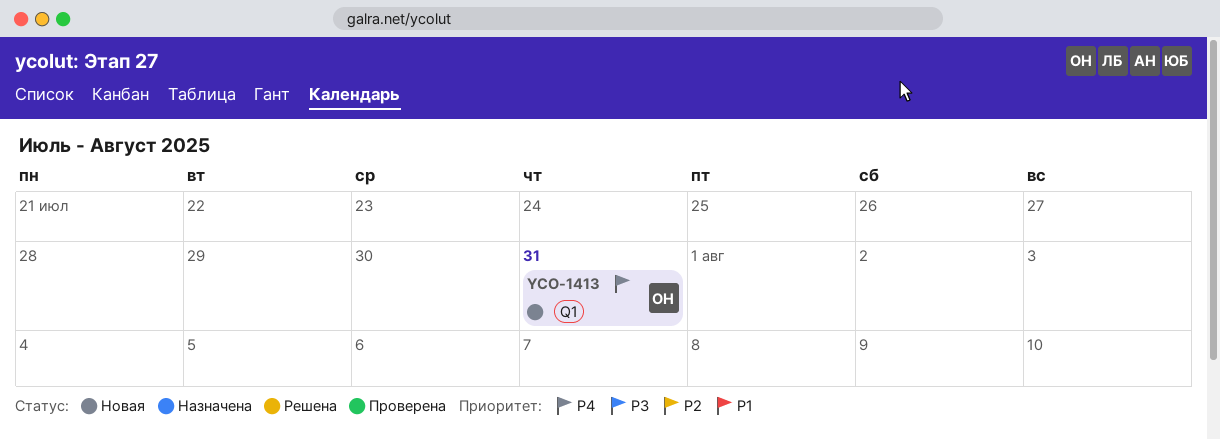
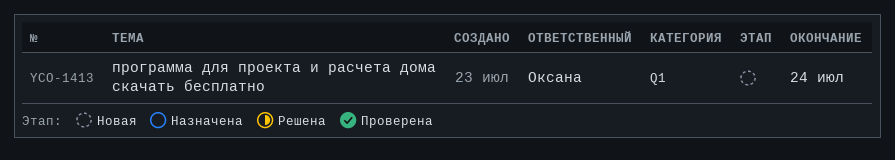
YCO-1413, due: Jul 31 -> Jul 24

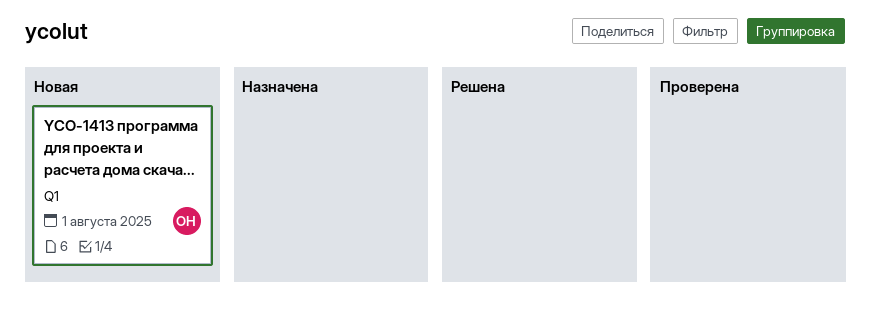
YCO-1413, due: Jul 24 -> Aug 1

